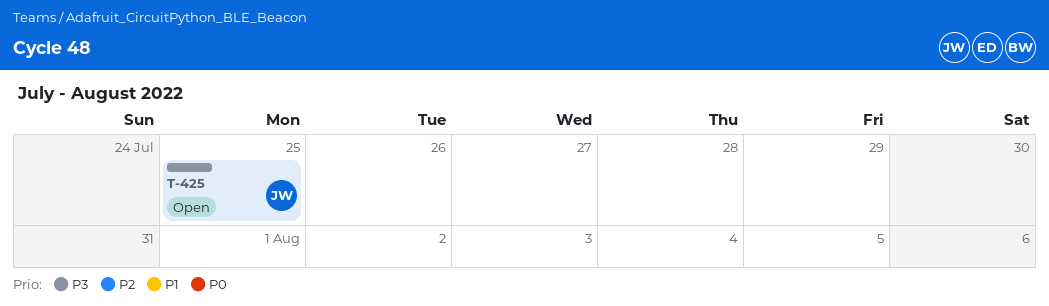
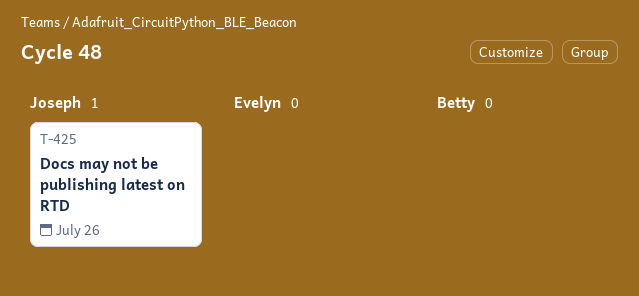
T-425, due: Jul 25 -> Jul 26

